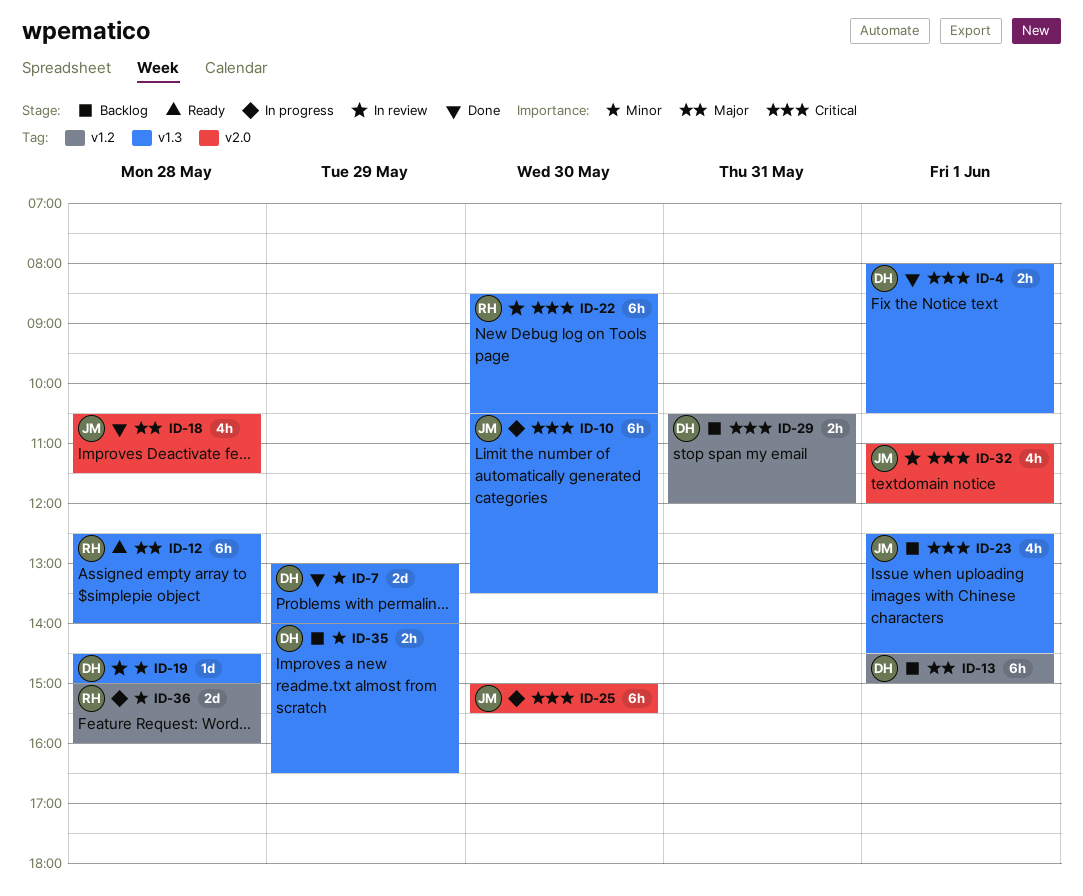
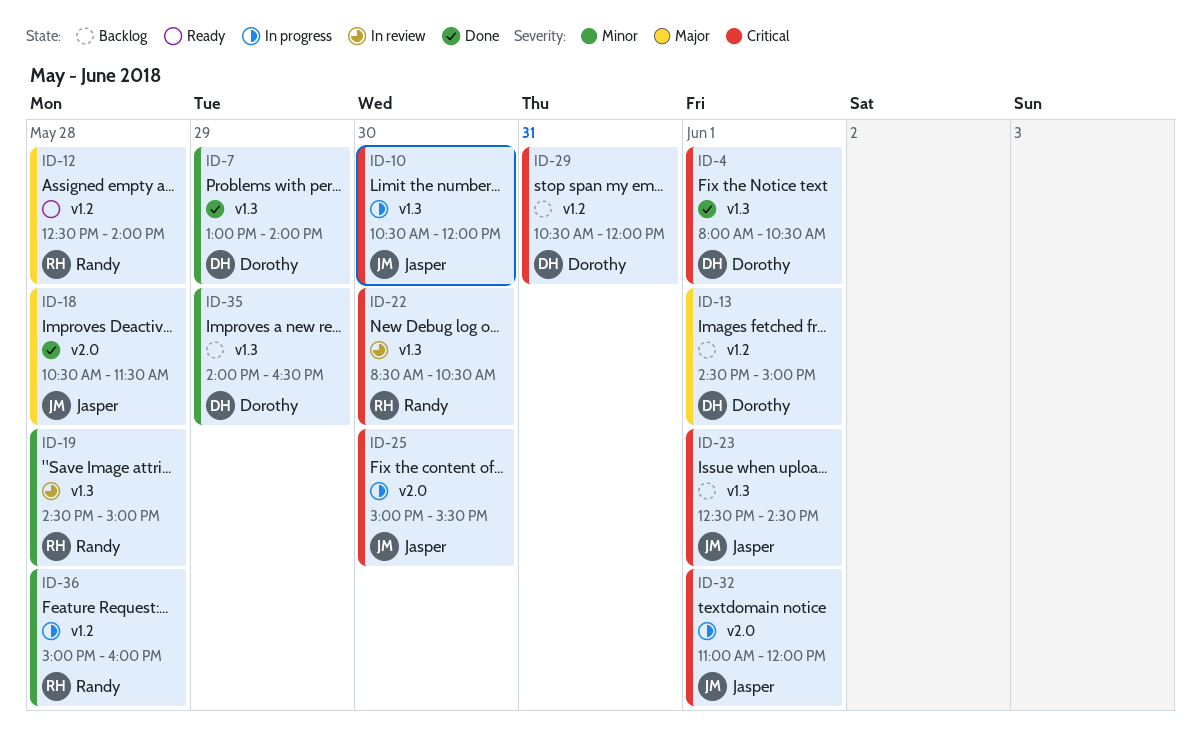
ID-10, ends: 13:30 -> 12:00
ID-12, label: v1.3 -> v1.2
ID-19, owner: Dorothy -> Randy
ID-32, status: In review -> In progress

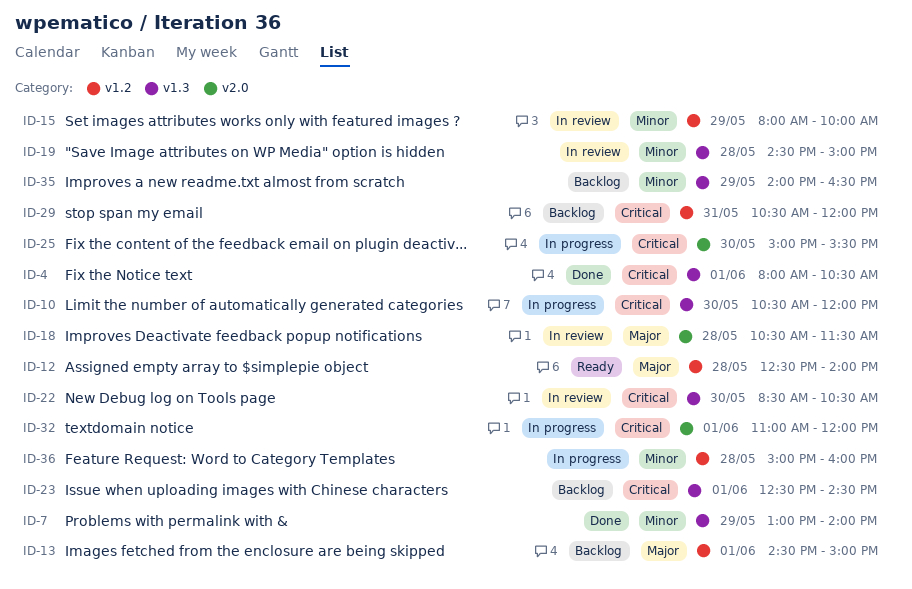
ID-15: none -> present
ID-18, status: Done -> In review

